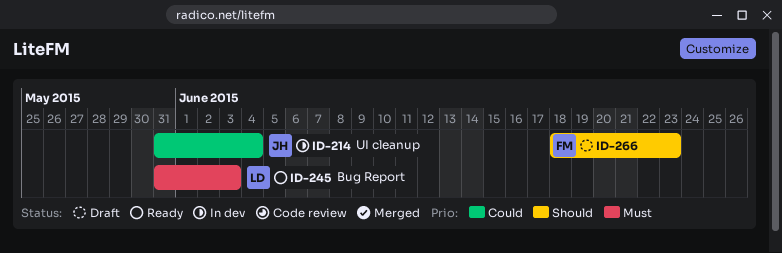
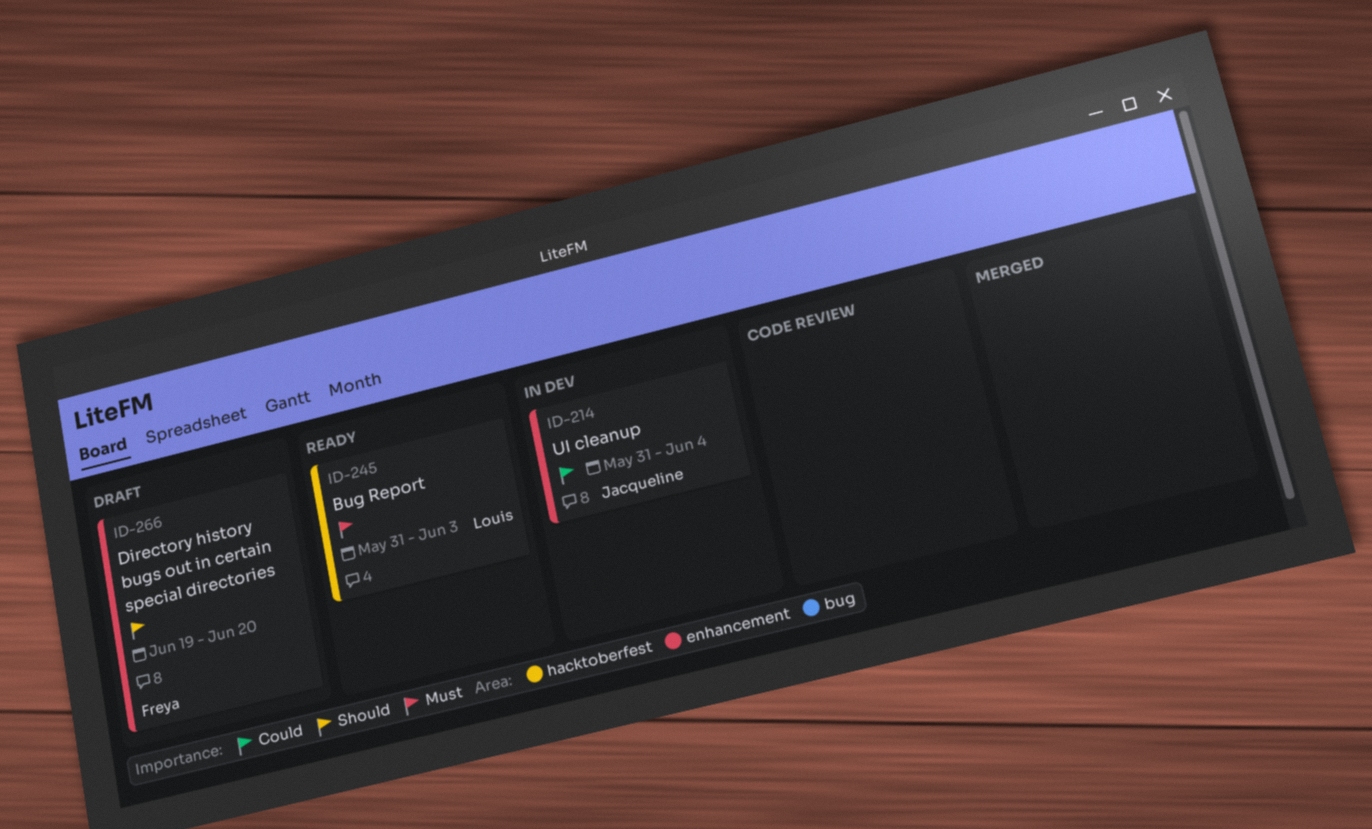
ID-266, start: Jun 18 -> Jun 19
ID-266, due: Jun 23 -> Jun 20

